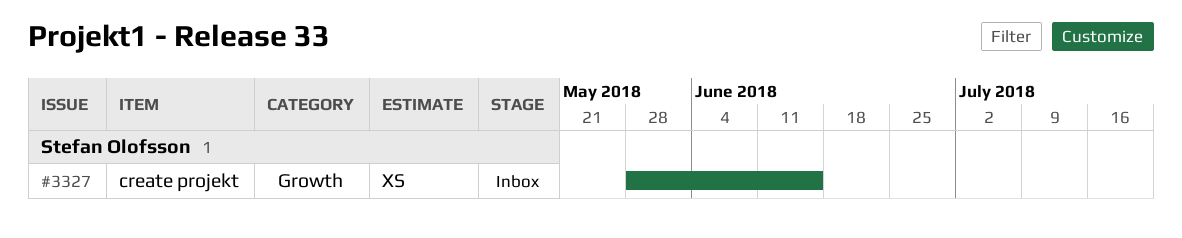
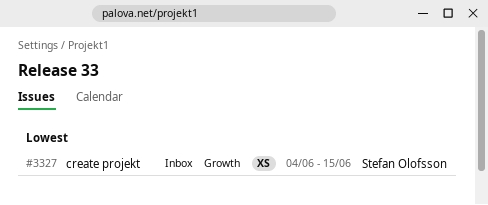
#3327, start: May 28 -> Jun 4

